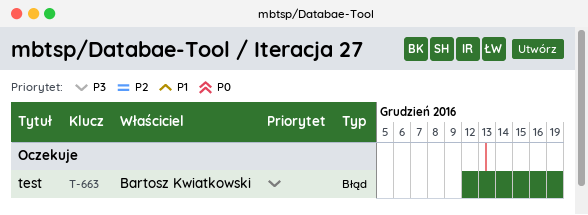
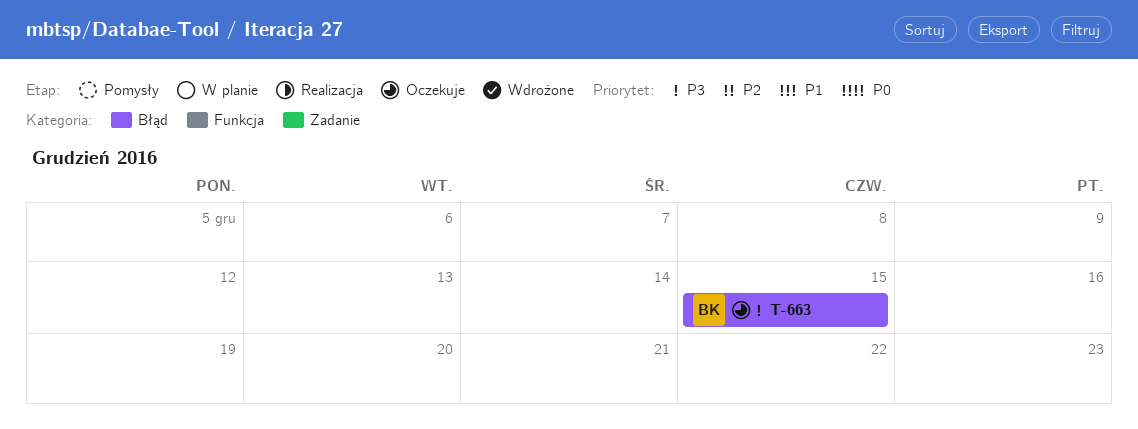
T-663, start: Dec 12 -> Dec 15
T-663, due: Dec 19 -> Dec 15

